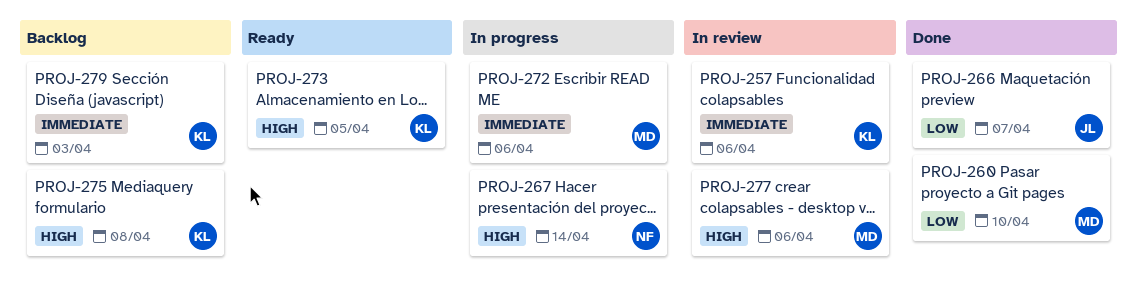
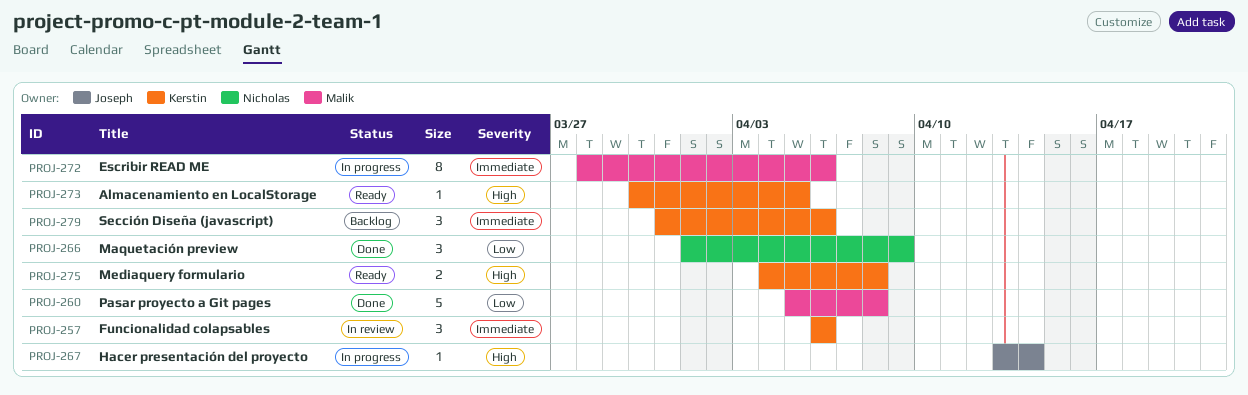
PROJ-260, due: Apr 10 -> Apr 8
PROJ-266, owner: Joseph -> Nicholas
PROJ-266, due: Apr 7 -> Apr 9
PROJ-267, owner: Nicholas -> Joseph
PROJ-275, status: Backlog -> Ready
PROJ-277: present -> none
PROJ-279, due: Apr 3 -> Apr 6

